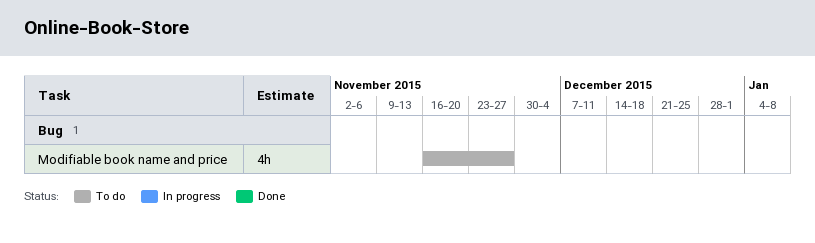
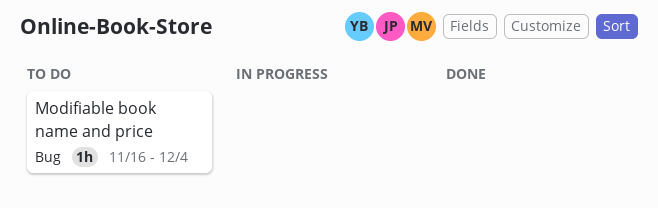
Modifiable book name and price, estimate: 4h -> 1h
Modifiable book name and price, due: Nov 27 -> Dec 4

